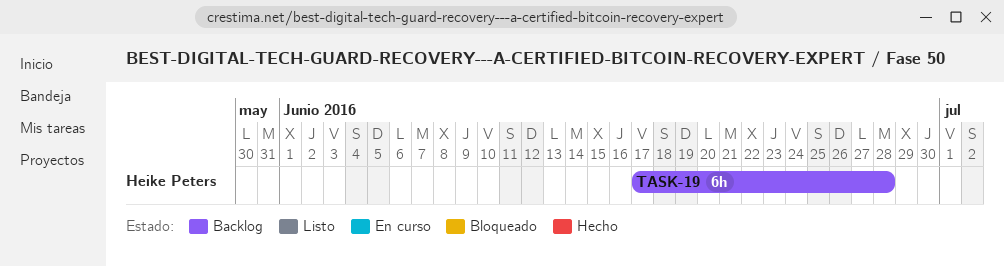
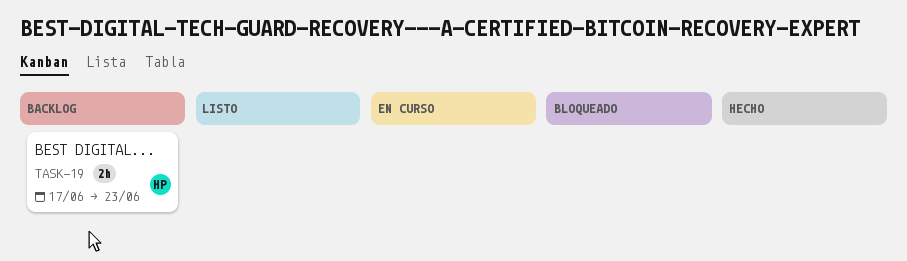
TASK-19, estimate: 6h -> 2h
TASK-19, due: Jun 28 -> Jun 23

